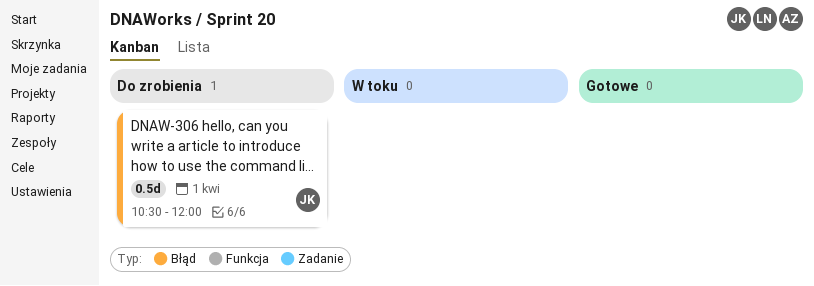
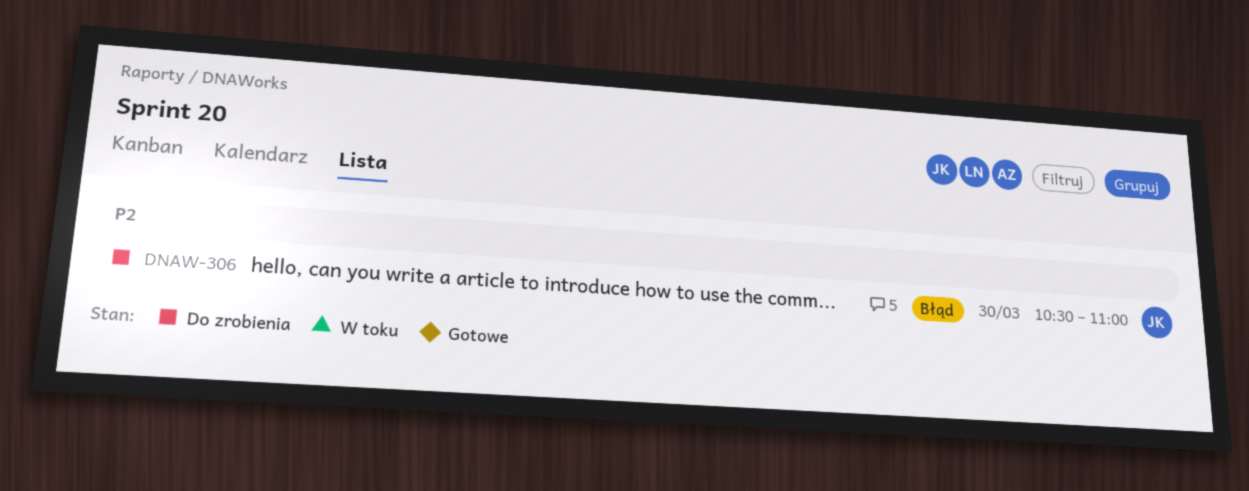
DNAW-306, day: Apr 1 -> Mar 30
DNAW-306, ends: 12:00 -> 11:00

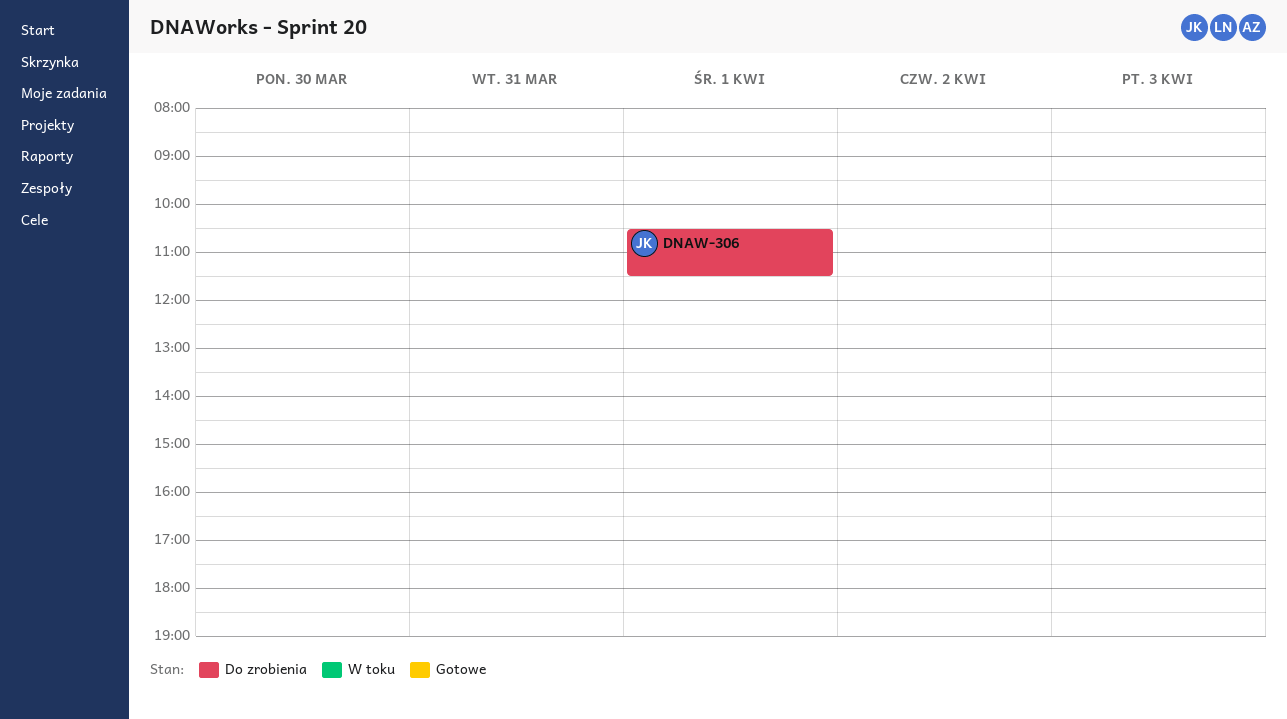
DNAW-306, day: Mar 30 -> Apr 1
DNAW-306, ends: 11:00 -> 11:30

